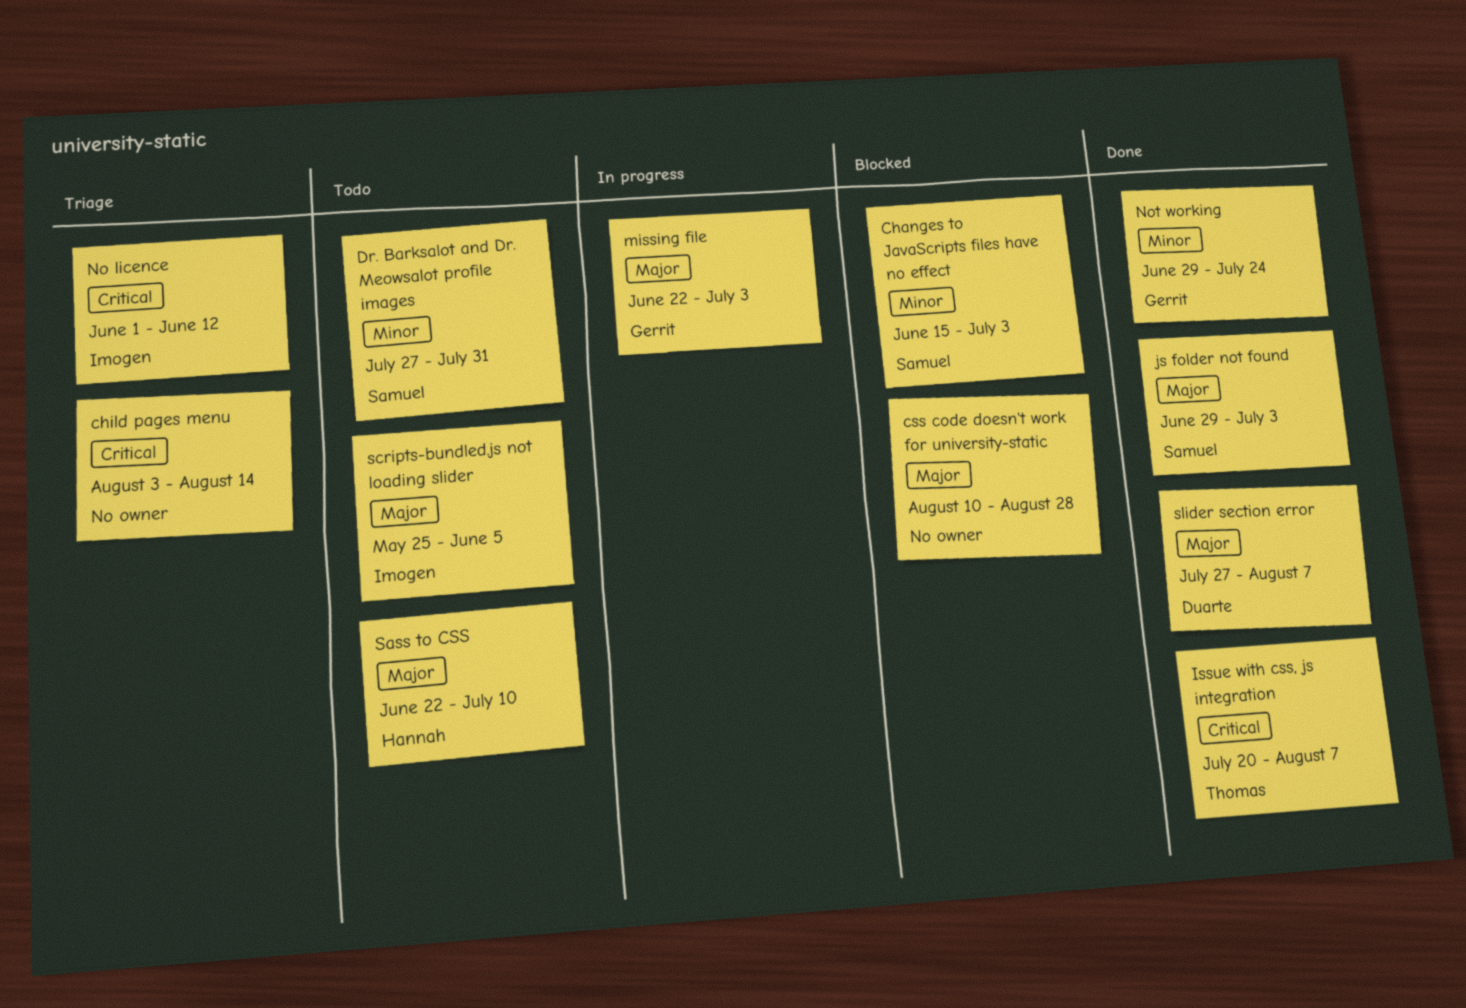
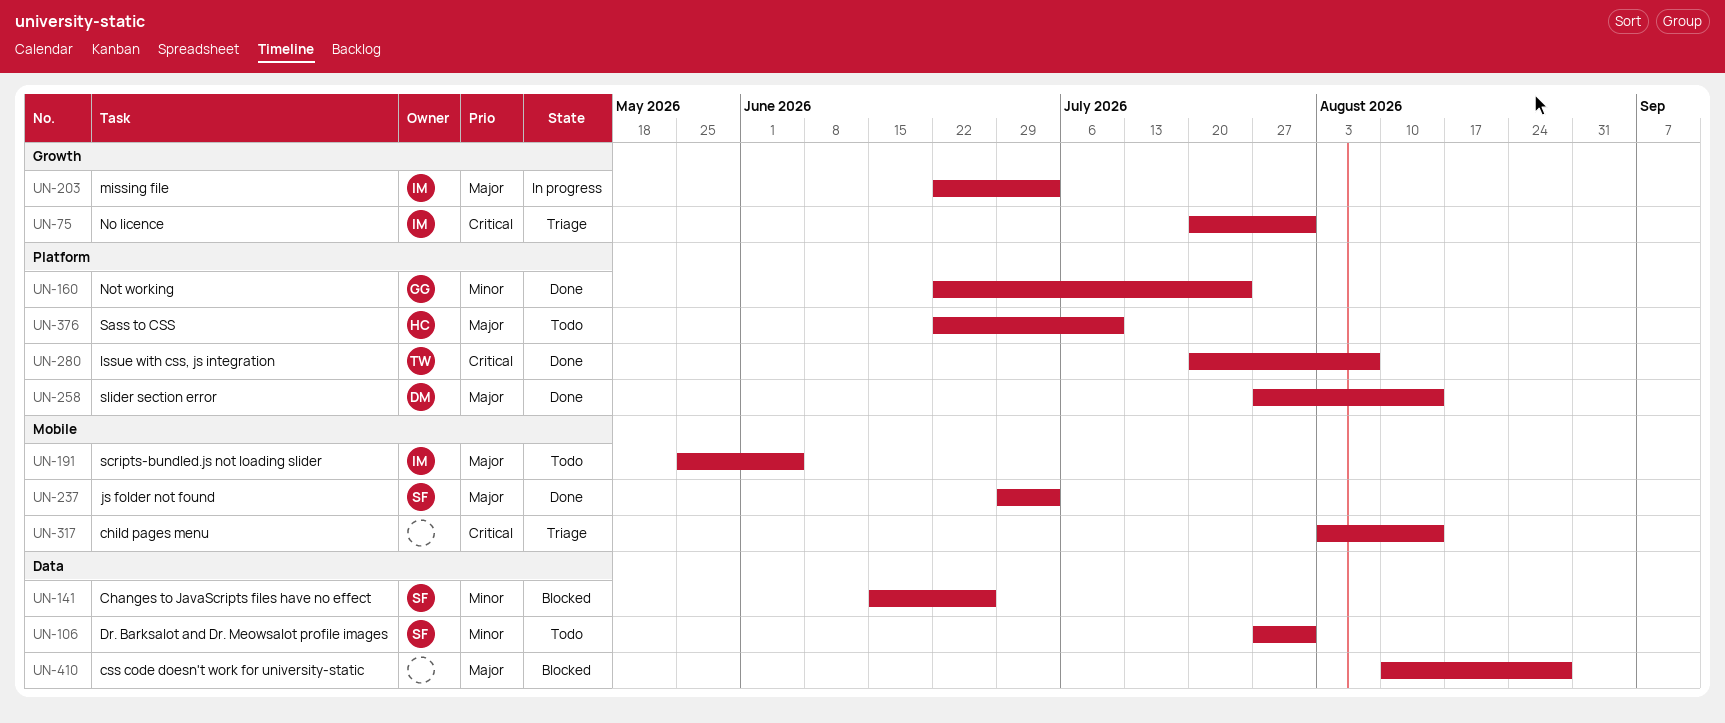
Changes to JavaScripts files have no effect, due: Jul 3 -> Jun 26
missing file, owner: Gerrit -> Imogen
No licence, start: Jun 1 -> Jul 20
No licence, due: Jun 12 -> Jul 31
Not working, start: Jun 29 -> Jun 22
slider section error, due: Aug 7 -> Aug 14

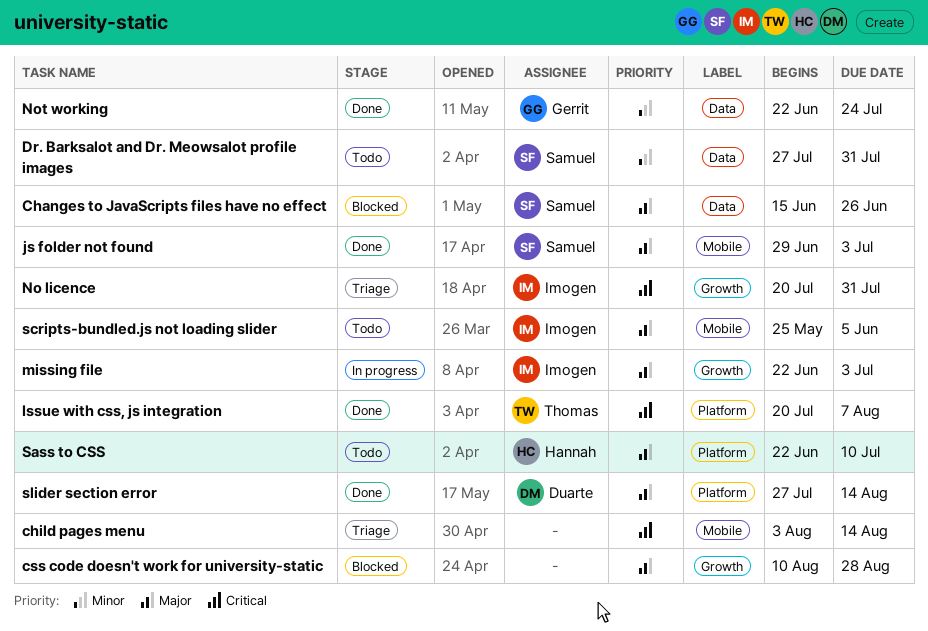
Changes to JavaScripts files have no effect, priority: Minor -> Major
css code doesn't work for university-static, label: Data -> Growth
Not working, label: Platform -> Data

